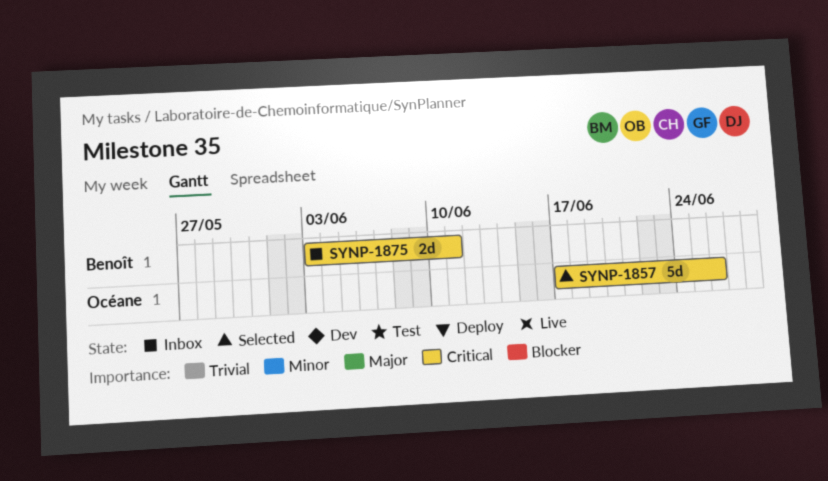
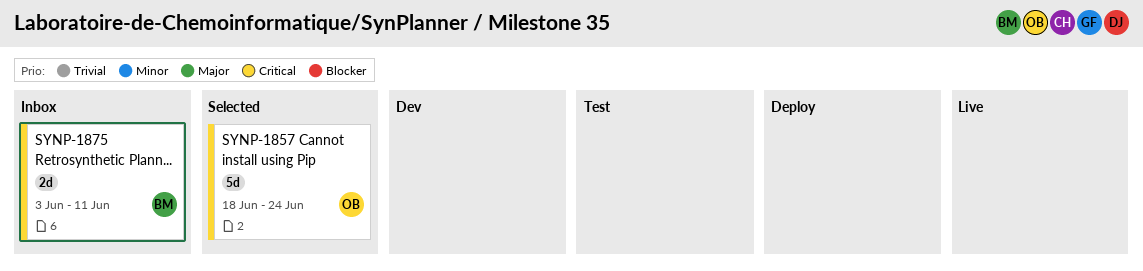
SYNP-1857, start: Jun 17 -> Jun 18
SYNP-1857, due: Jun 26 -> Jun 24

